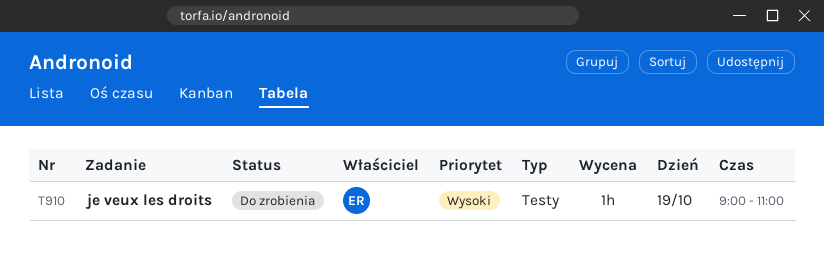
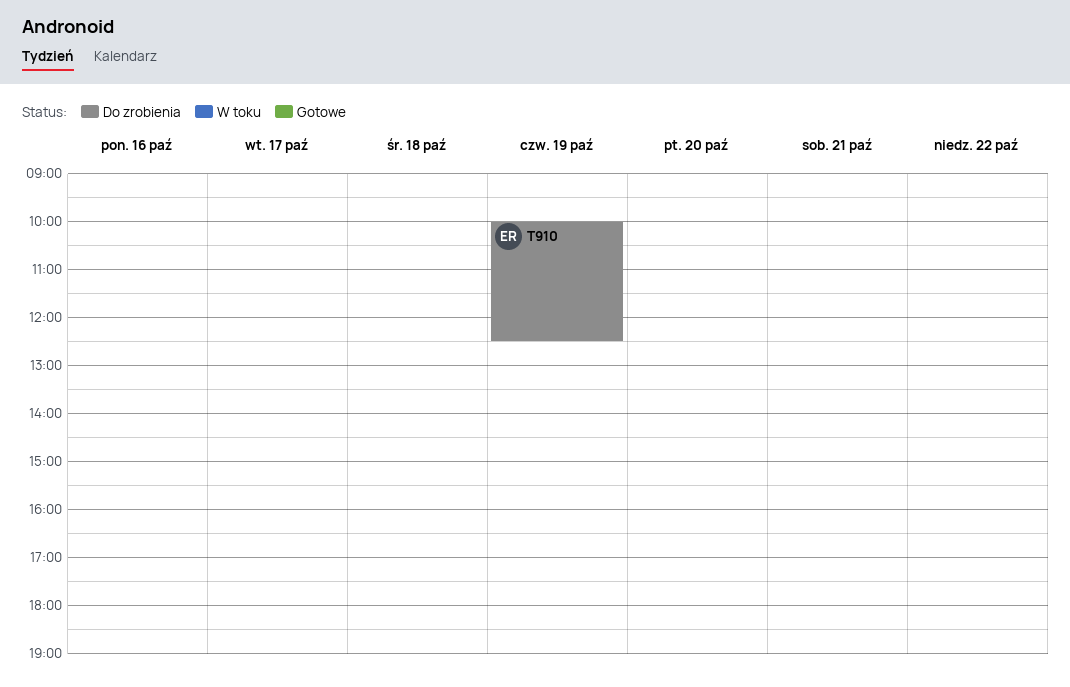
T910, begins: 09:00 -> 10:00
T910, ends: 11:00 -> 12:30

